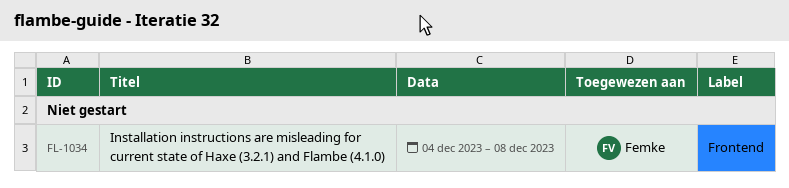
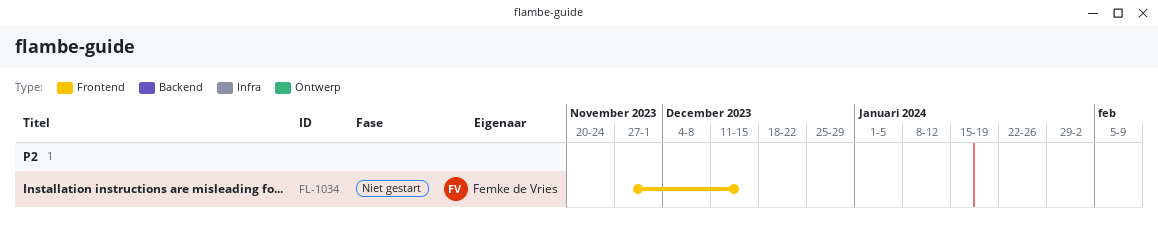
FL-1034, start: Dec 4 -> Nov 27
FL-1034, due: Dec 8 -> Dec 15

